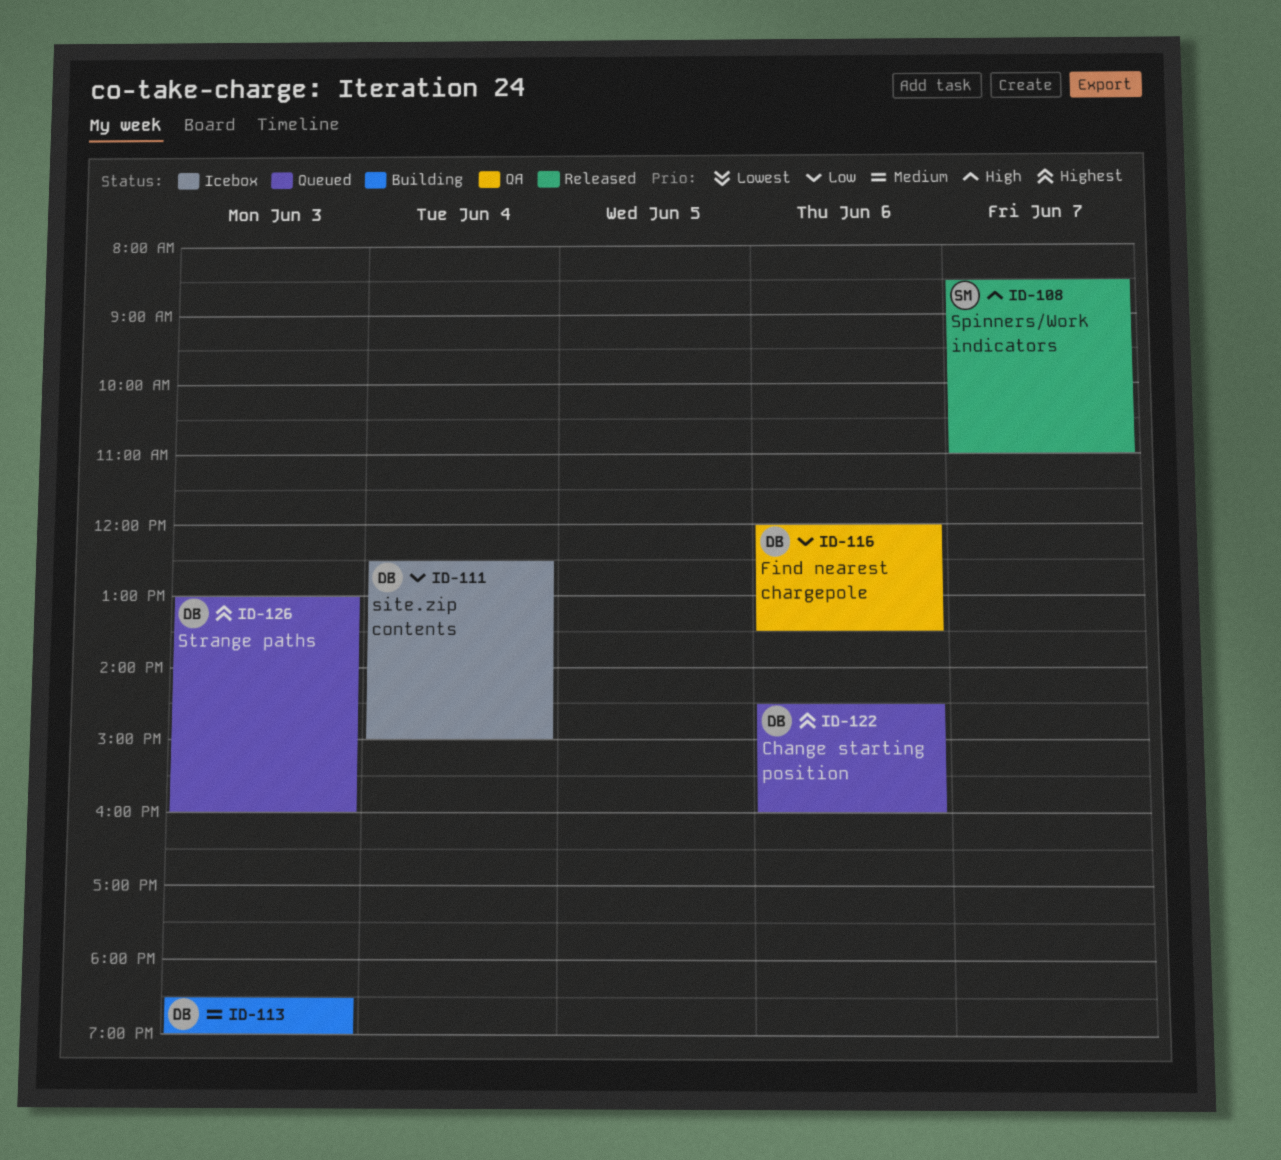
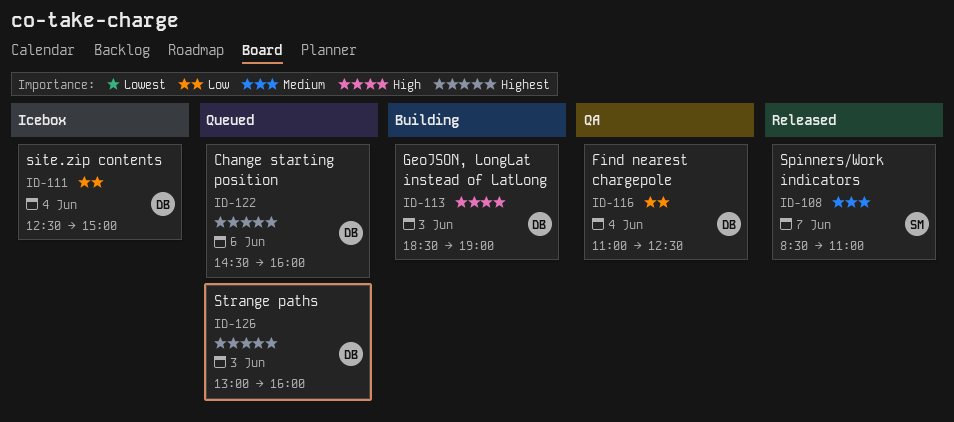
ID-108, priority: High -> Medium
ID-113, priority: Medium -> High
ID-116, day: Jun 6 -> Jun 4
ID-116, begins: 12:00 -> 11:00
ID-116, ends: 13:30 -> 12:30

